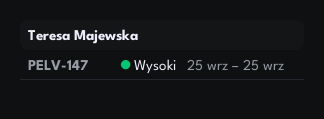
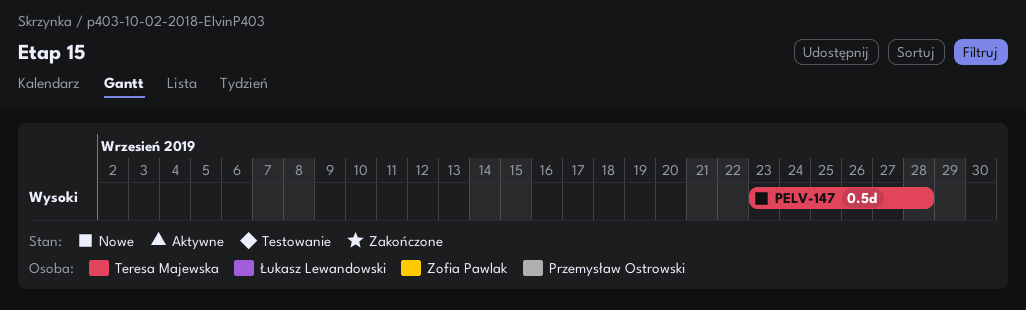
PELV-147, start: Sep 25 -> Sep 23
PELV-147, due: Sep 25 -> Sep 28

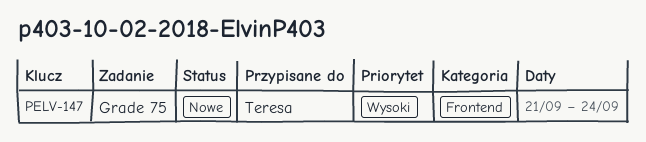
PELV-147, start: Sep 23 -> Sep 21
PELV-147, due: Sep 28 -> Sep 24

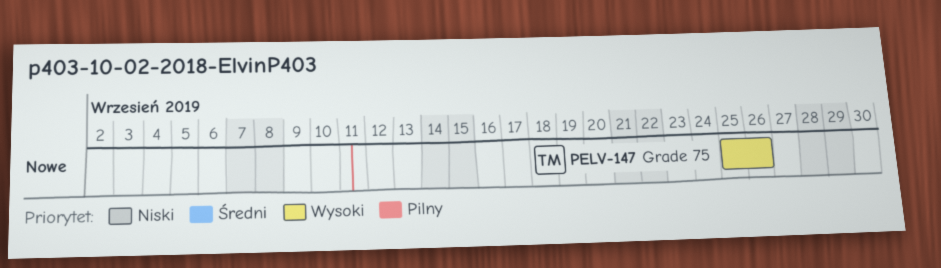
PELV-147, start: Sep 21 -> Sep 25
PELV-147, due: Sep 24 -> Sep 26

